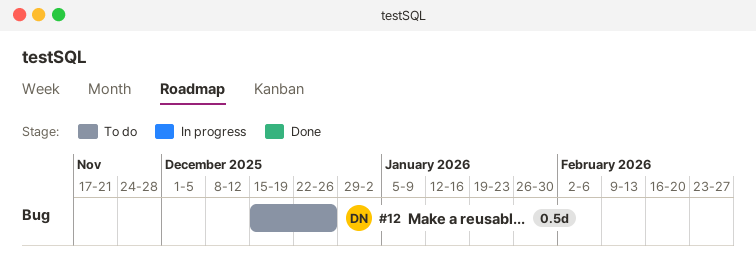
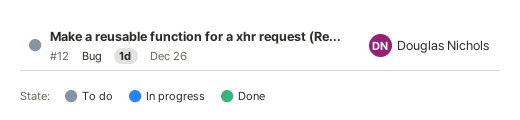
#12, estimate: 0.5d -> 1d

